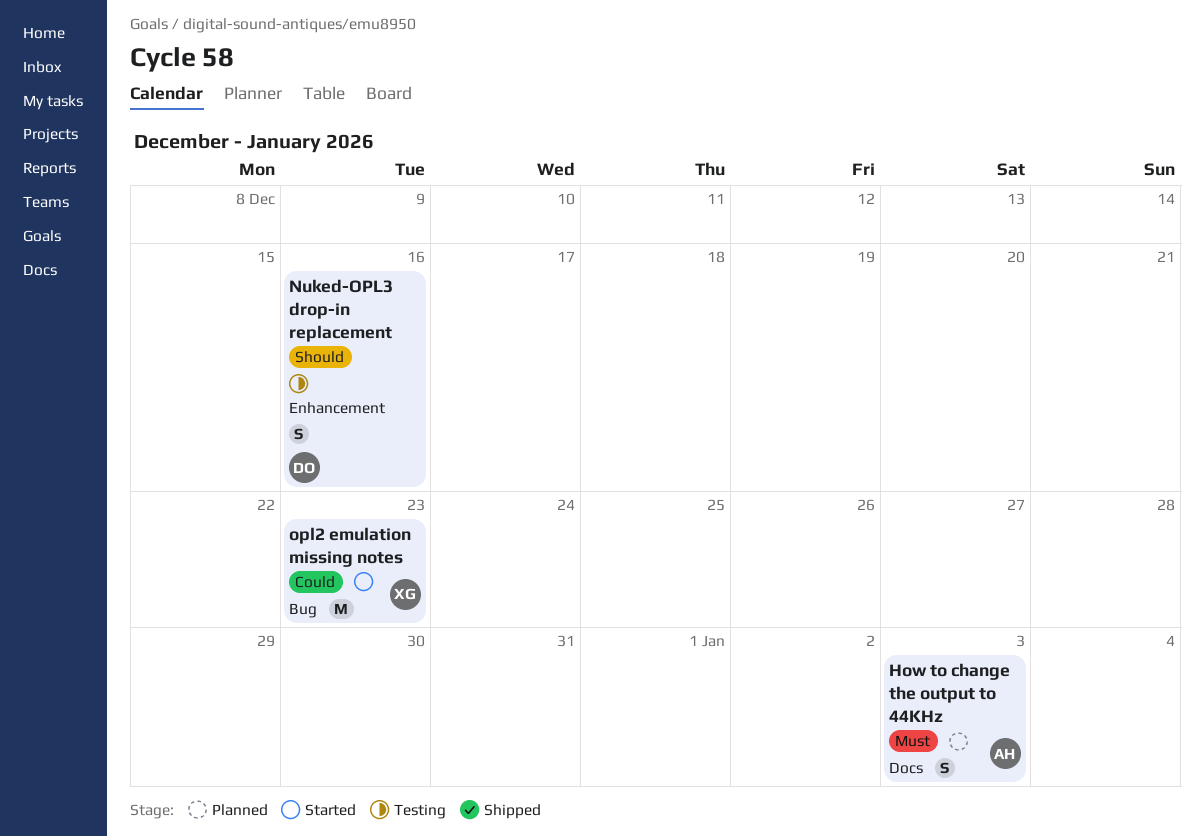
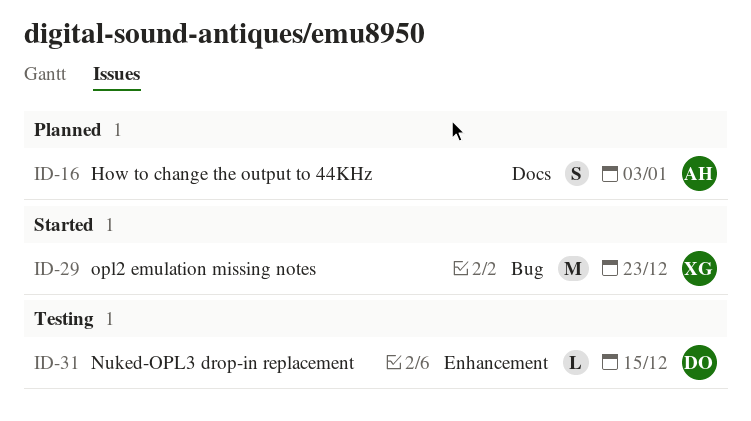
Nuked-OPL3 drop-in replacement, estimate: S -> L
Nuked-OPL3 drop-in replacement, due: Dec 16 -> Dec 15

